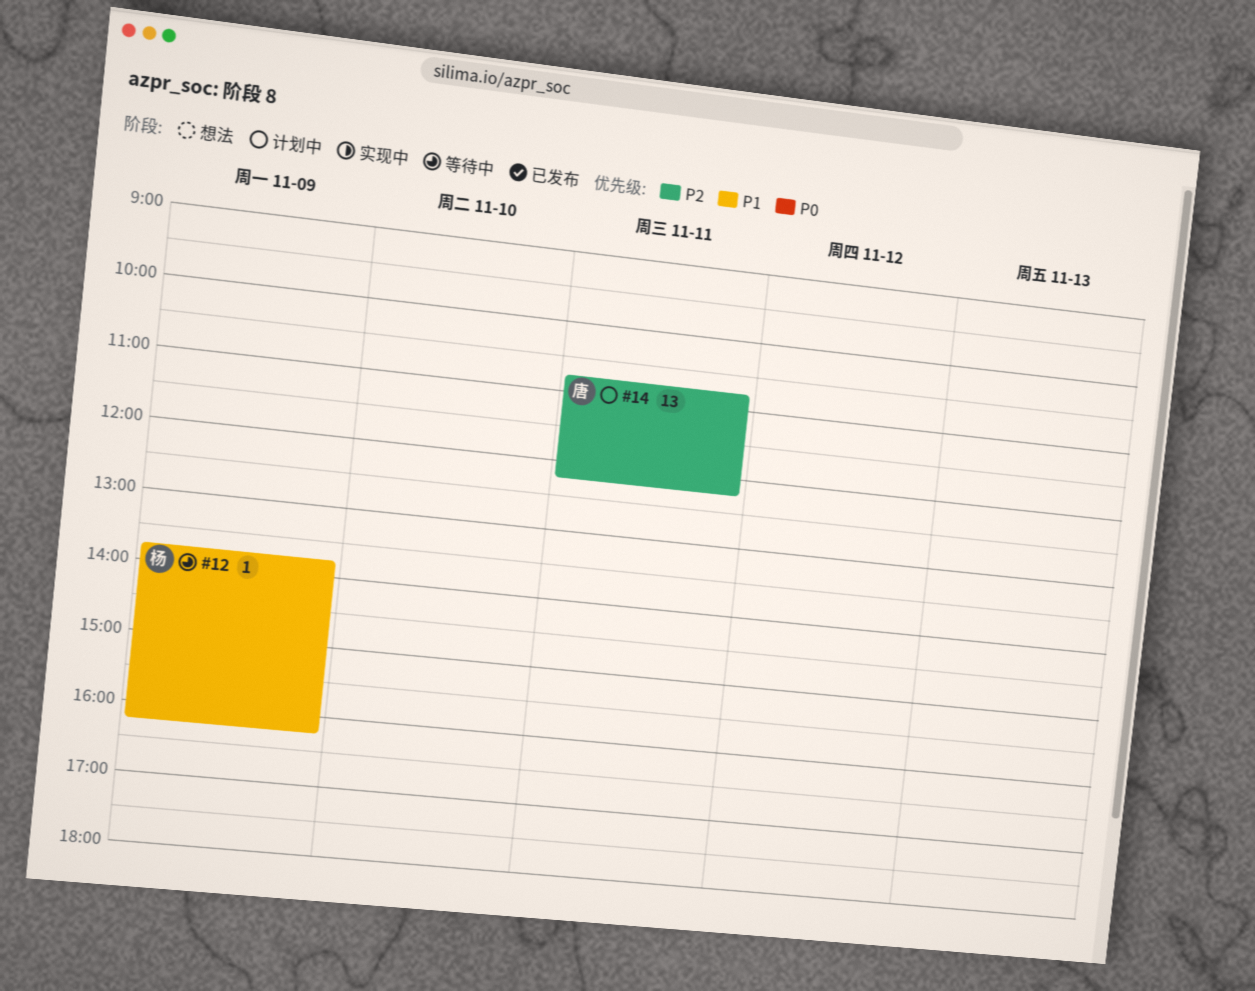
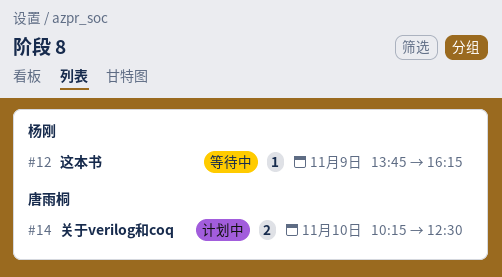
#14, estimate: 13 -> 2
#14, day: Nov 11 -> Nov 10
#14, begins: 10:45 -> 10:15
#14, ends: 12:15 -> 12:30

